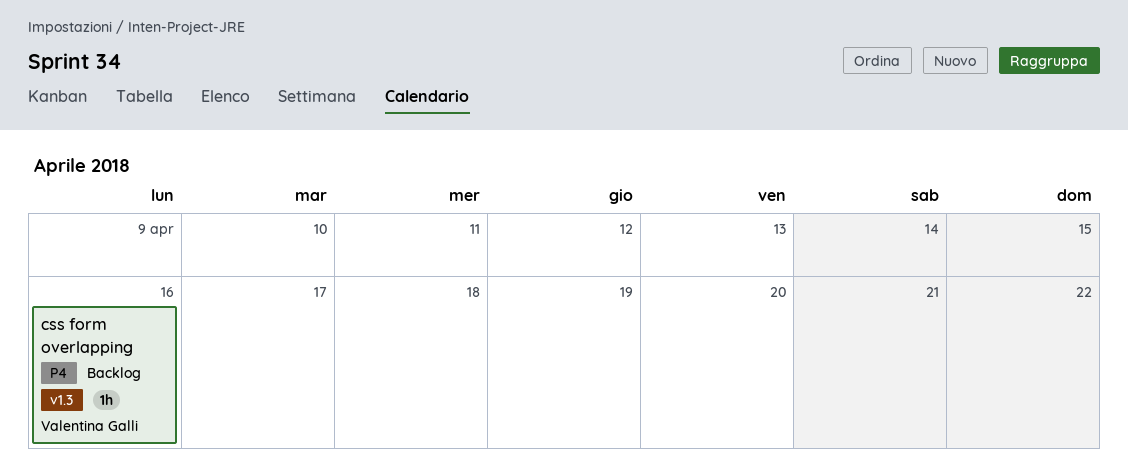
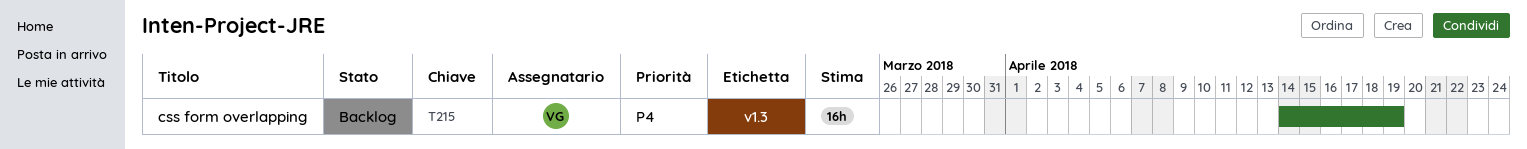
css form overlapping, estimate: 1h -> 16h
css form overlapping, due: Apr 16 -> Apr 19

